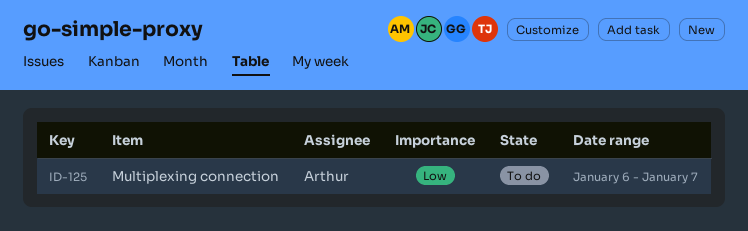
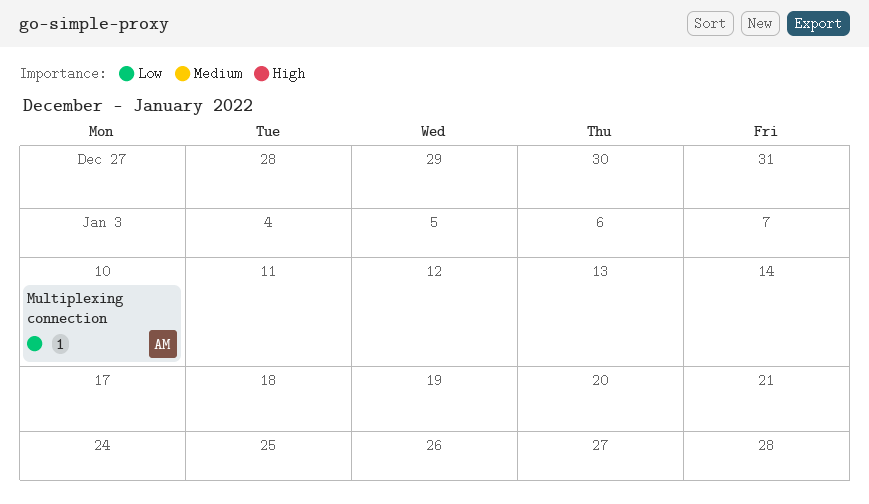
Multiplexing connection, due: Jan 7 -> Jan 10

